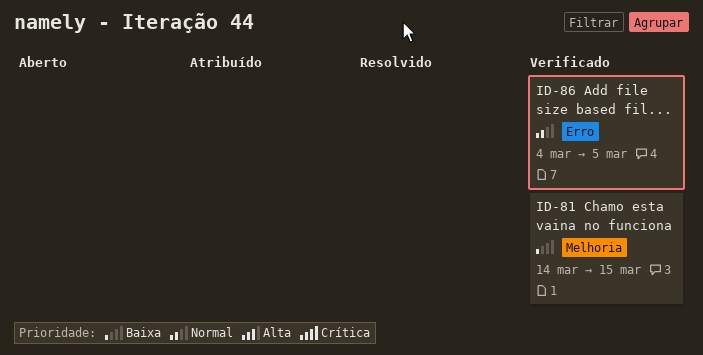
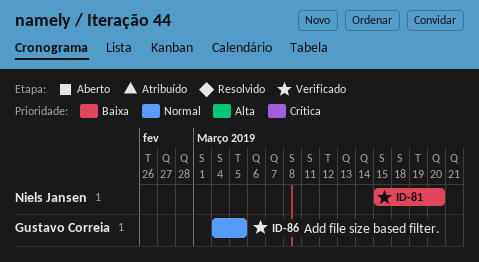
ID-81, start: Mar 14 -> Mar 15
ID-81, due: Mar 15 -> Mar 20

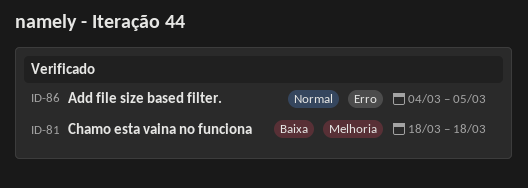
ID-81, start: Mar 15 -> Mar 18
ID-81, due: Mar 20 -> Mar 18

